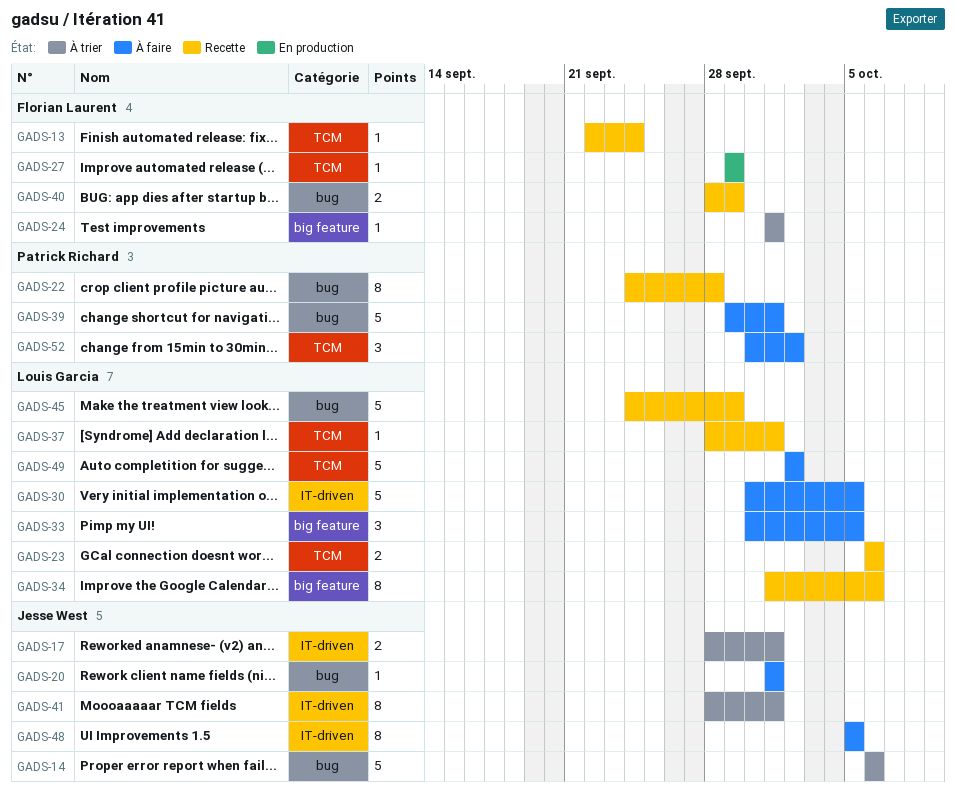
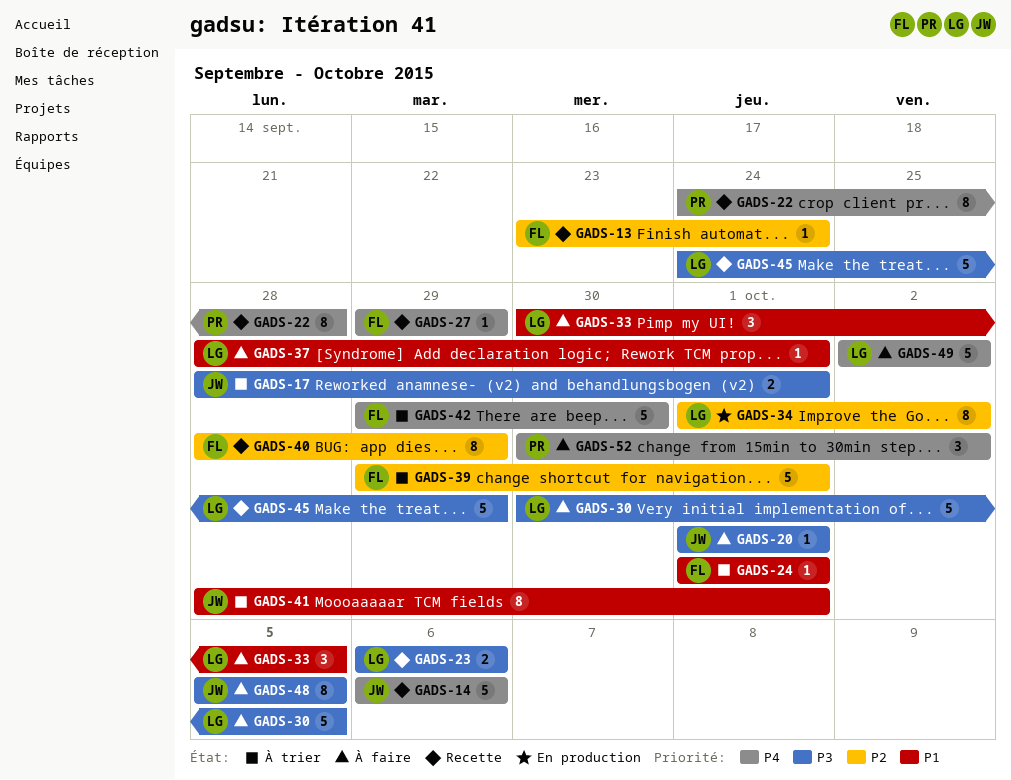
GADS-13, start: Sep 22 -> Sep 23
GADS-14, status: À trier -> Recette
GADS-27, status: En production -> Recette
GADS-34, status: Recette -> En production
GADS-34, due: Oct 6 -> Oct 2
GADS-37, status: Recette -> À faire
GADS-39, status: À faire -> À trier
GADS-39, owner: Patrick Richard -> Florian Laurent
GADS-40, estimate: 2 -> 8
GADS-42: none -> present

